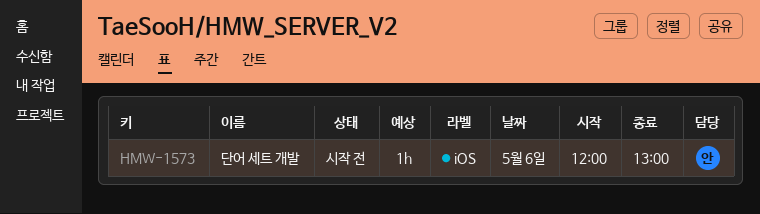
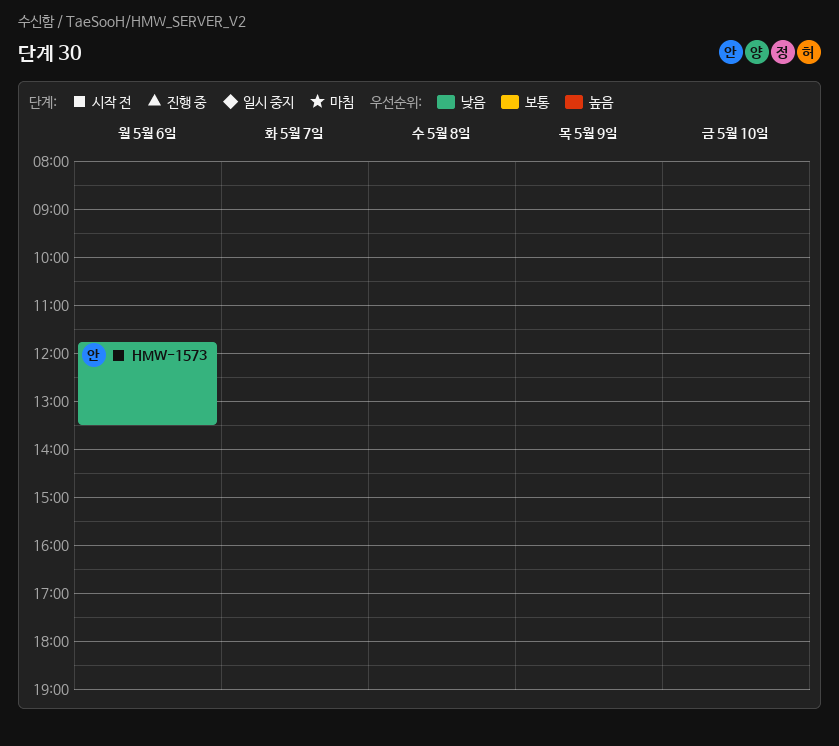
HMW-1573, begins: 12:00 -> 11:45
HMW-1573, ends: 13:00 -> 13:30

